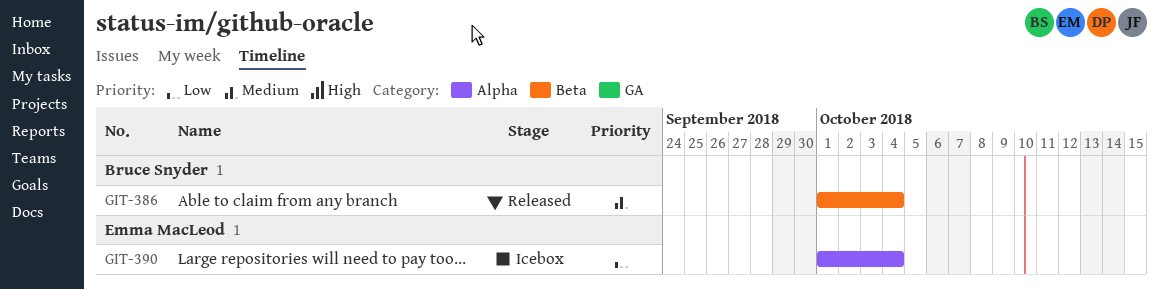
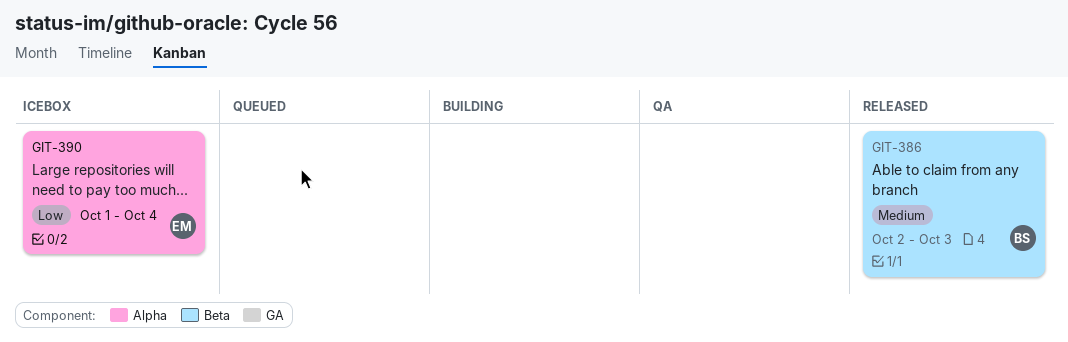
GIT-386, start: Oct 1 -> Oct 2
GIT-386, due: Oct 4 -> Oct 3

